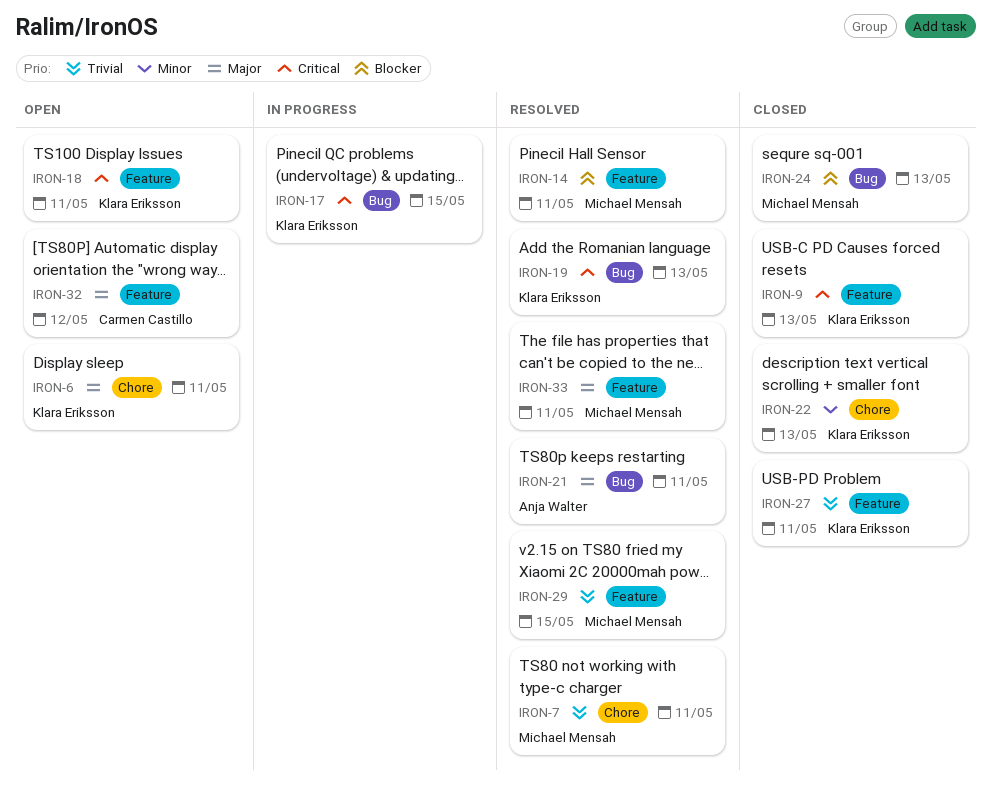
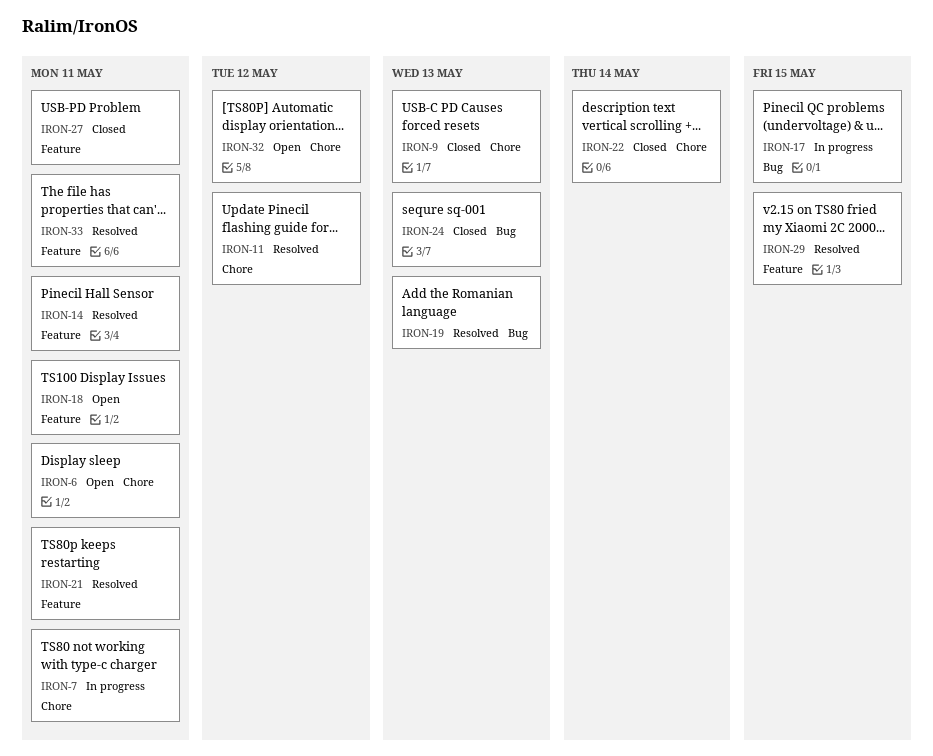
IRON-7, status: Resolved -> In progress
IRON-9, label: Feature -> Chore
IRON-11: none -> present
IRON-21, label: Bug -> Feature
IRON-22, due: May 13 -> May 14
IRON-32, label: Feature -> Chore

